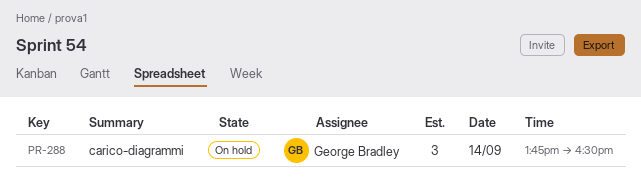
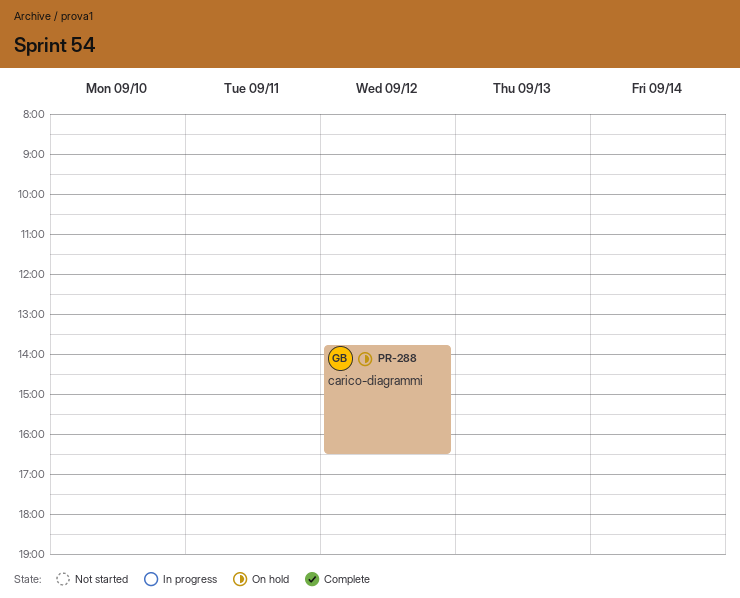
PR-288, day: Sep 14 -> Sep 12

